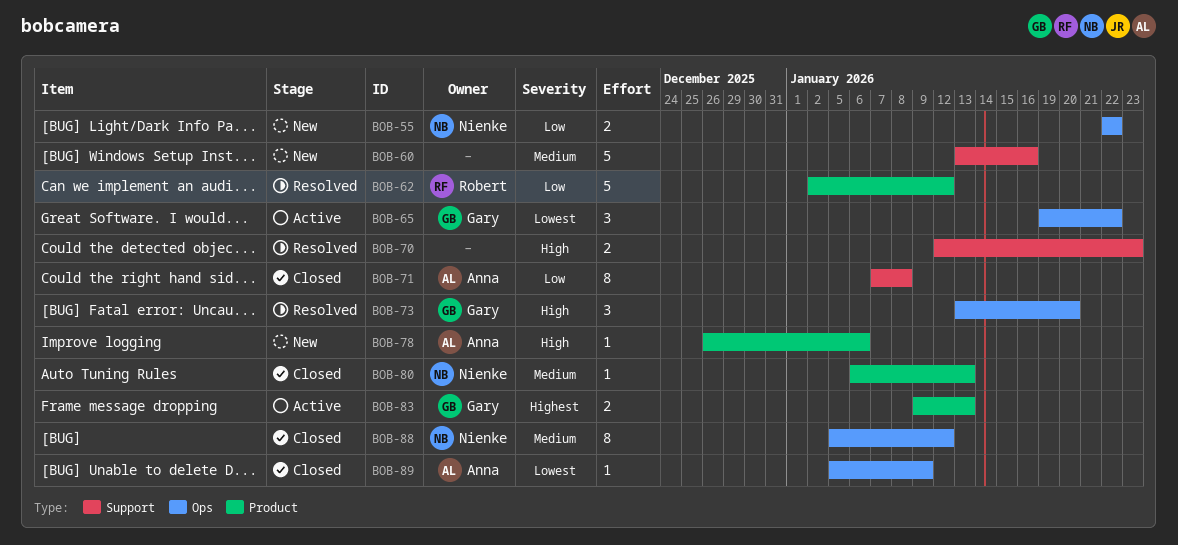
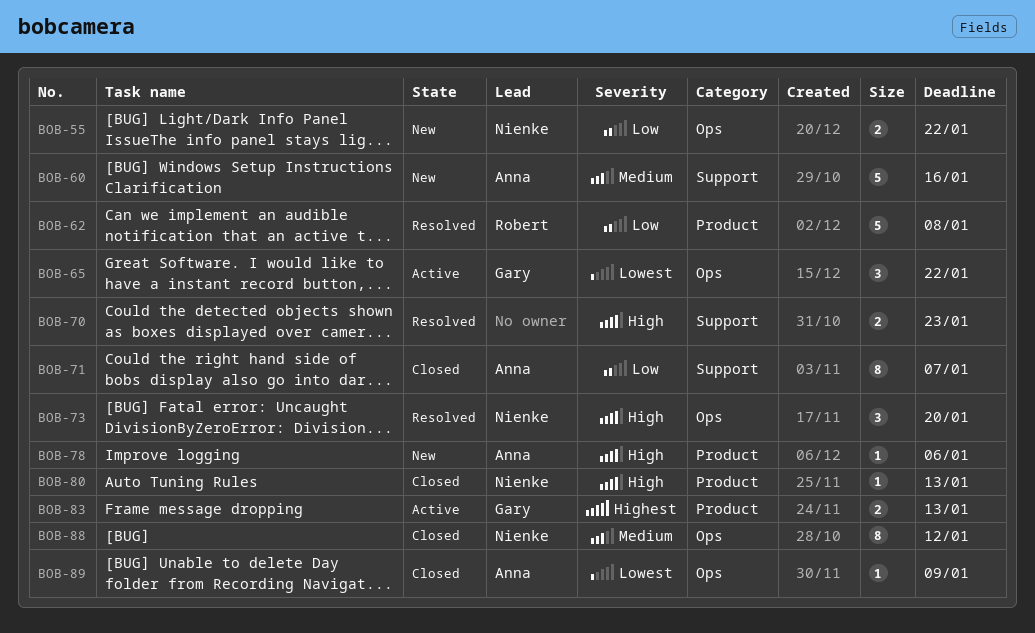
BOB-60, owner: none -> Anna
BOB-62, due: Jan 12 -> Jan 8
BOB-71, due: Jan 8 -> Jan 7
BOB-73, owner: Gary -> Nienke
BOB-80, priority: Medium -> High

